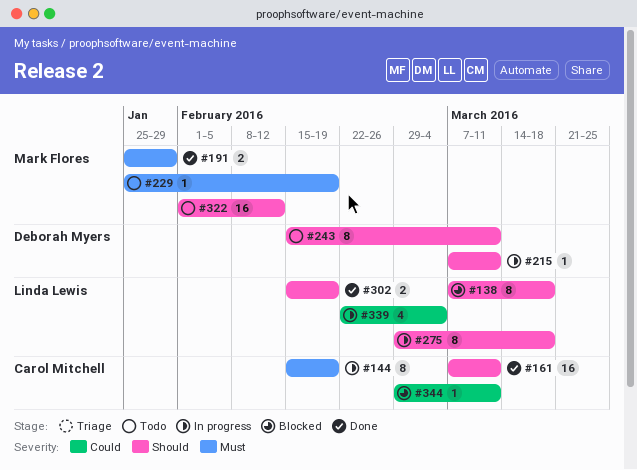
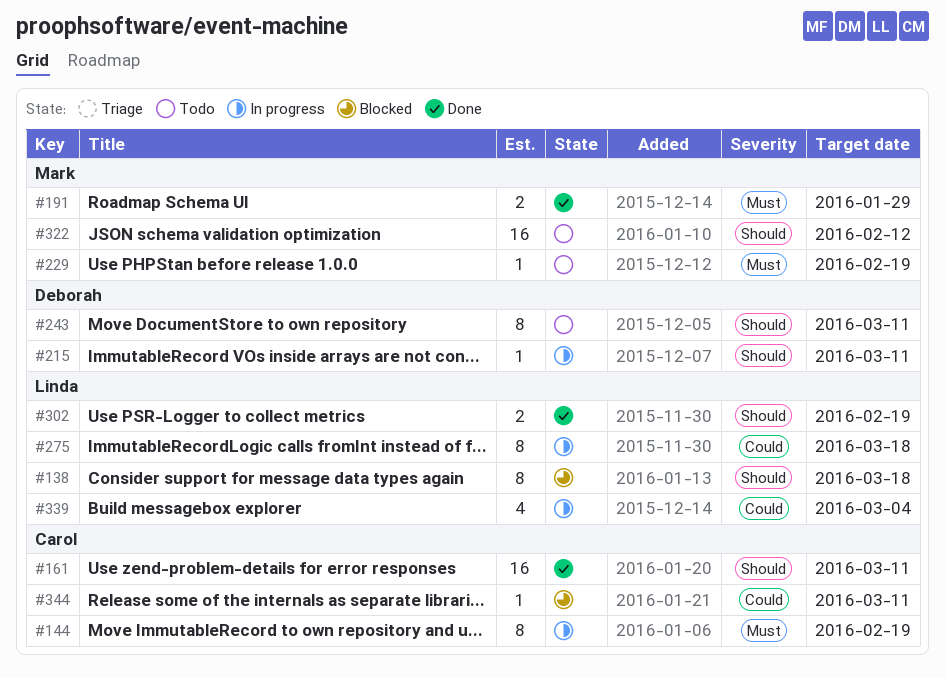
#275, priority: Should -> Could

